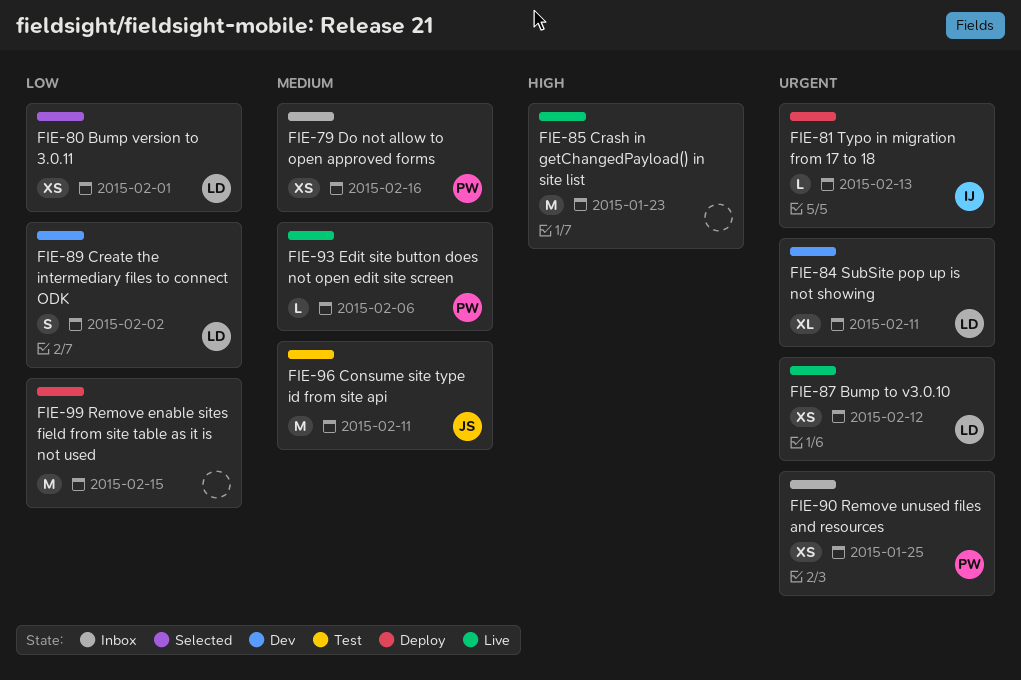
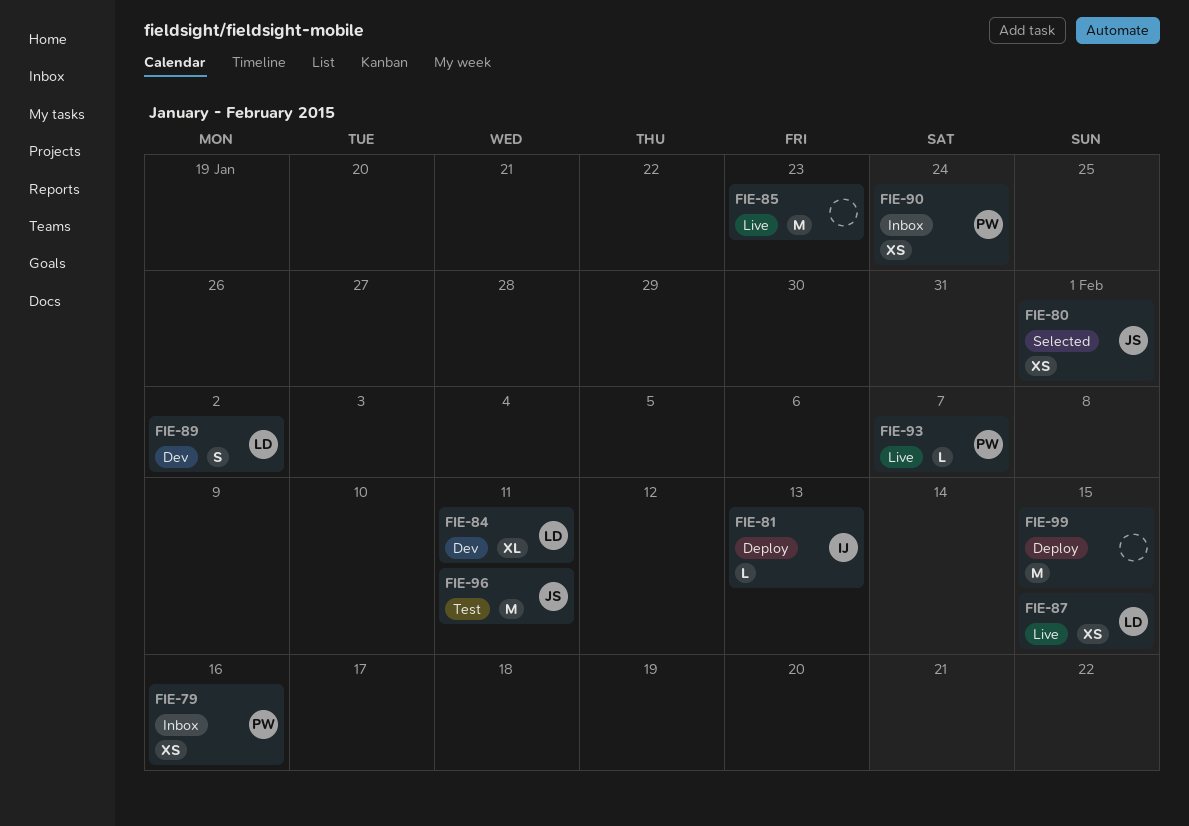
FIE-80, owner: LD -> JS
FIE-87, due: Feb 12 -> Feb 15
FIE-90, due: Jan 25 -> Jan 24
FIE-93, due: Feb 6 -> Feb 7

